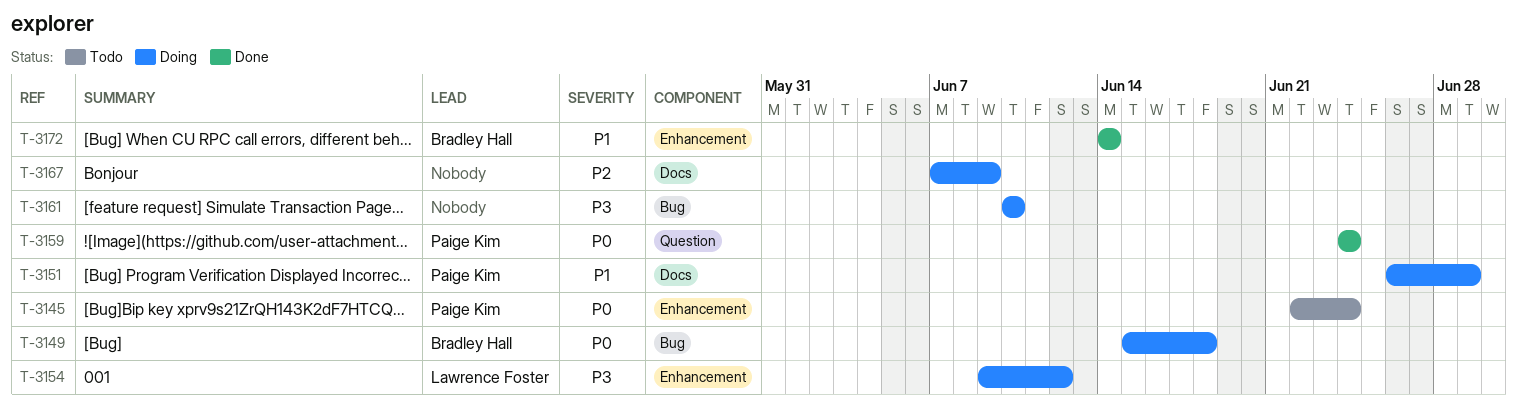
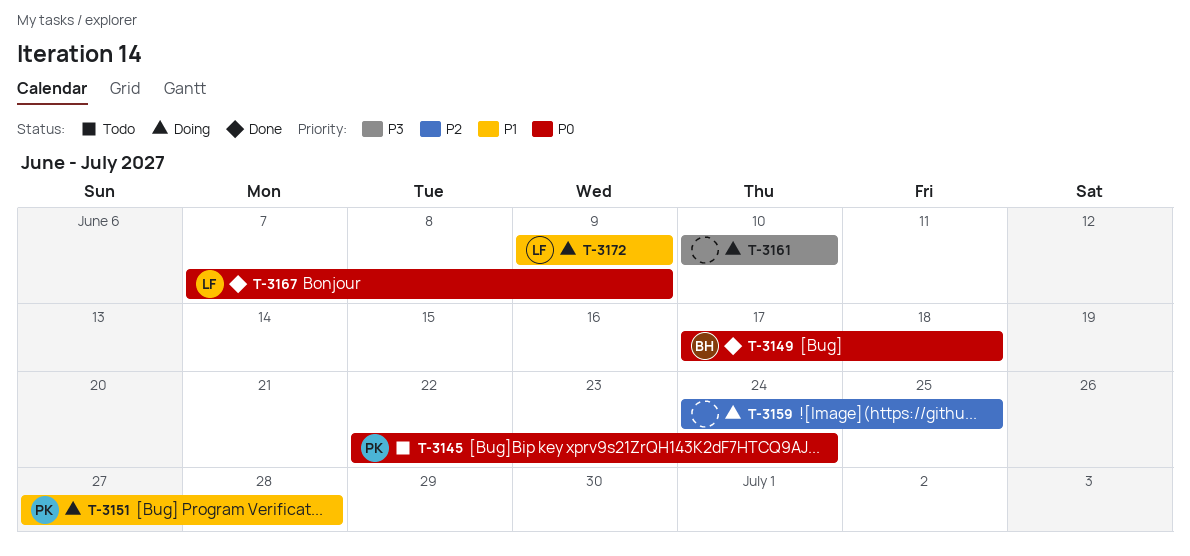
T-3149, status: Doing -> Done
T-3149, start: Jun 15 -> Jun 17
T-3151, start: Jun 26 -> Jun 27
T-3151, due: Jun 29 -> Jun 28
T-3154: present -> none
T-3159, status: Done -> Doing
T-3159, owner: Paige Kim -> none
T-3159, priority: P0 -> P2
T-3159, due: Jun 24 -> Jun 25
T-3167, status: Doing -> Done
T-3167, owner: none -> Lawrence Foster
T-3167, priority: P2 -> P0
T-3172, status: Done -> Doing
T-3172, owner: Bradley Hall -> Lawrence Foster
T-3172, start: Jun 14 -> Jun 9
T-3172, due: Jun 14 -> Jun 9

